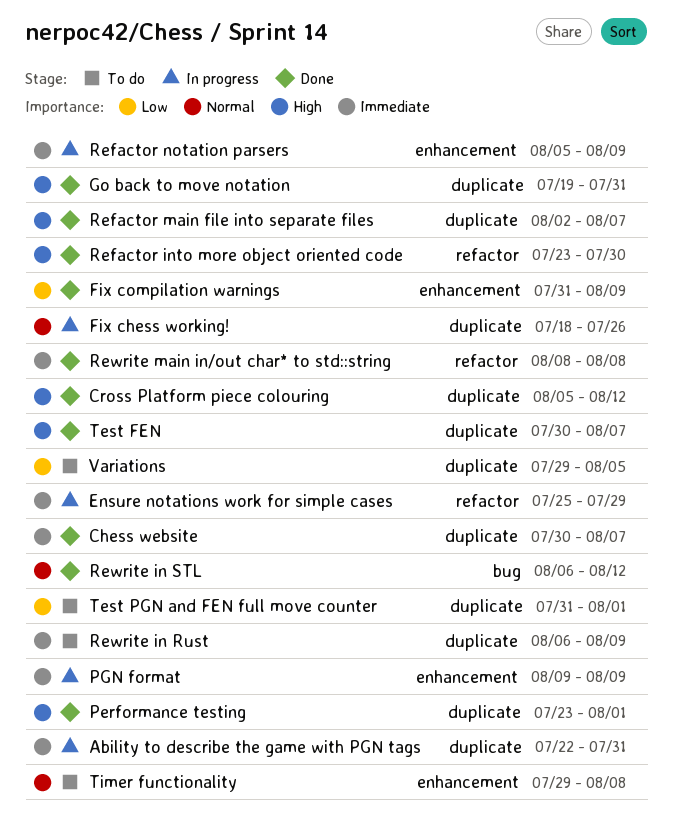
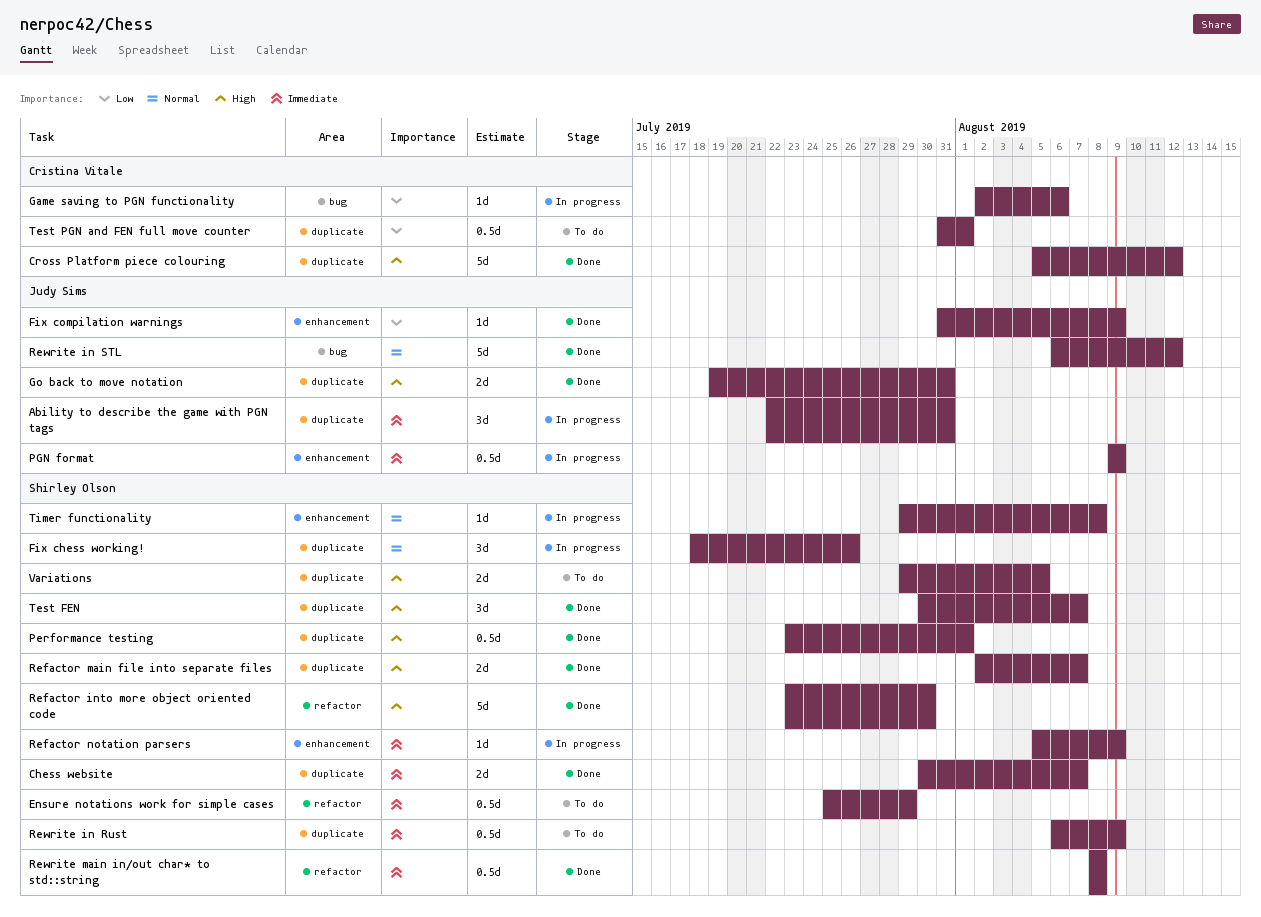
Ensure notations work for simple cases, status: In progress -> To do
Game saving to PGN functionality: none -> present
Timer functionality, status: To do -> In progress
Variations, priority: Low -> High

